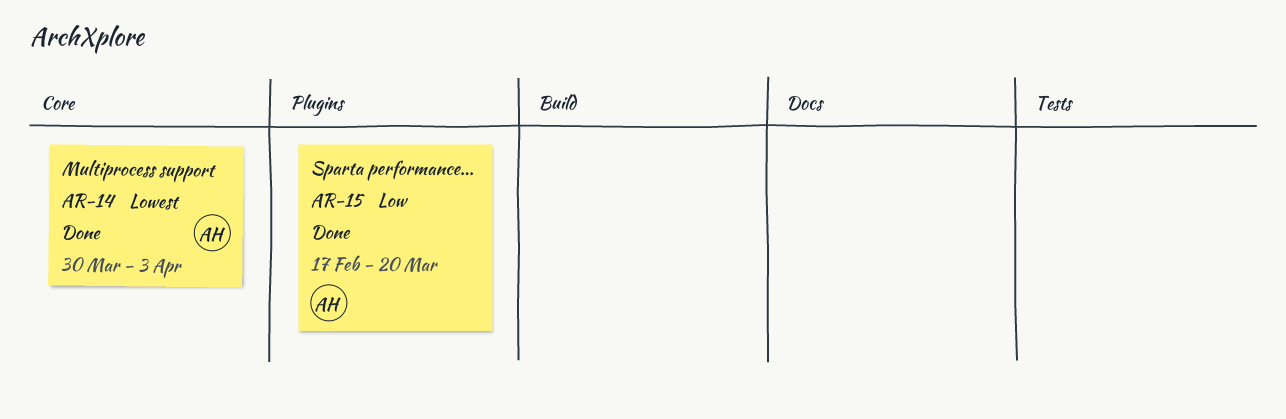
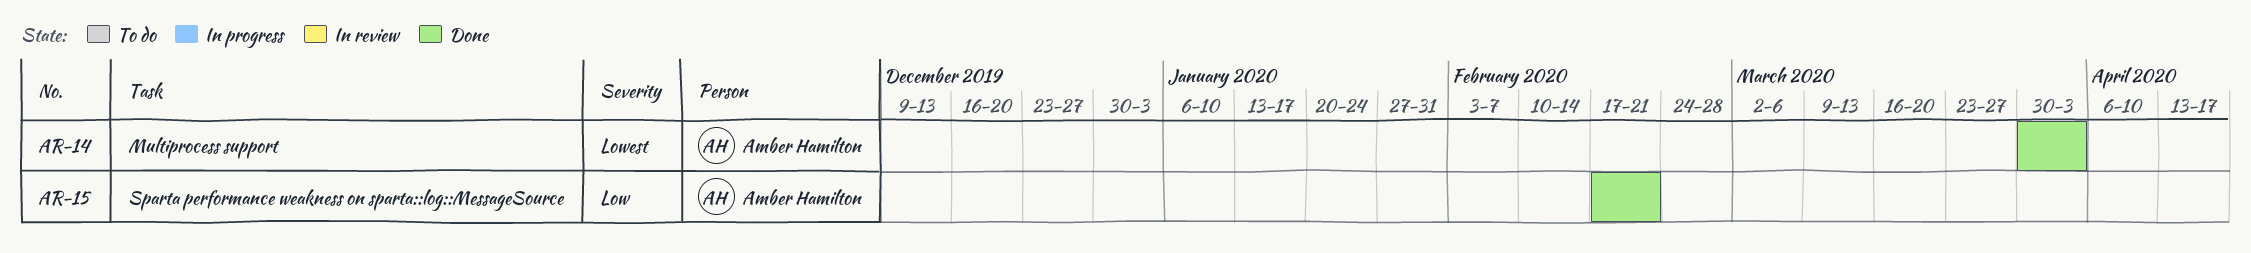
AR-15, due: Mar 20 -> Feb 21

